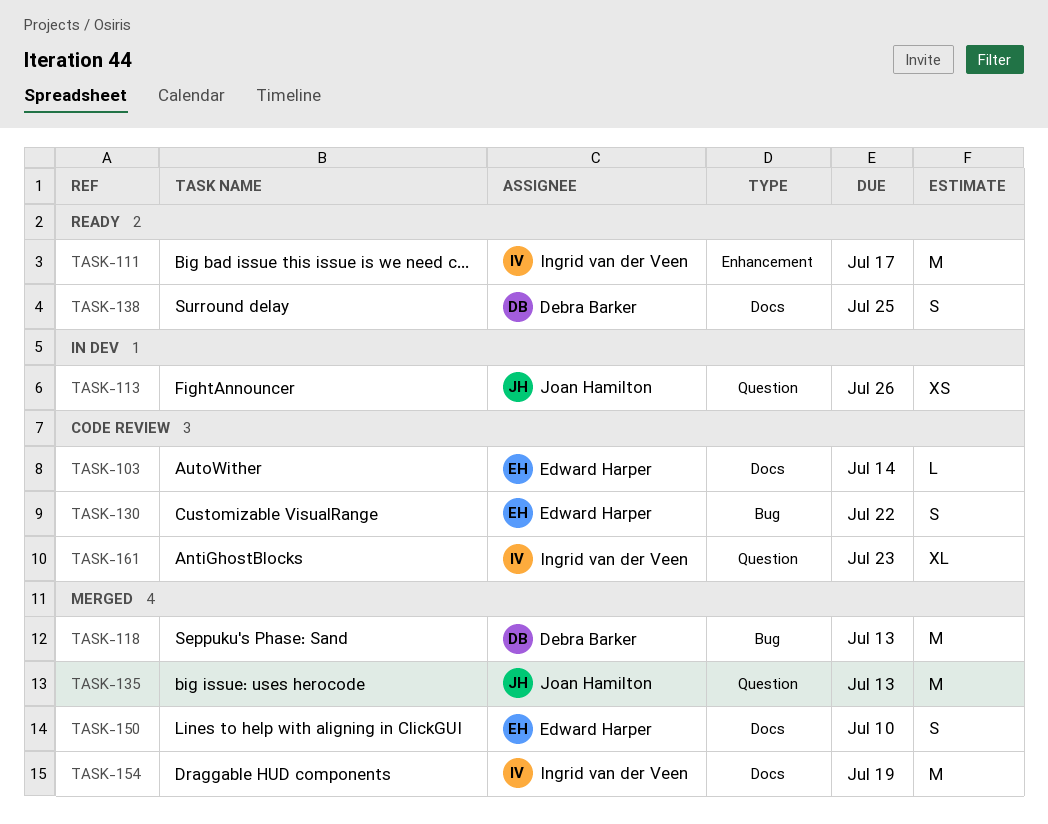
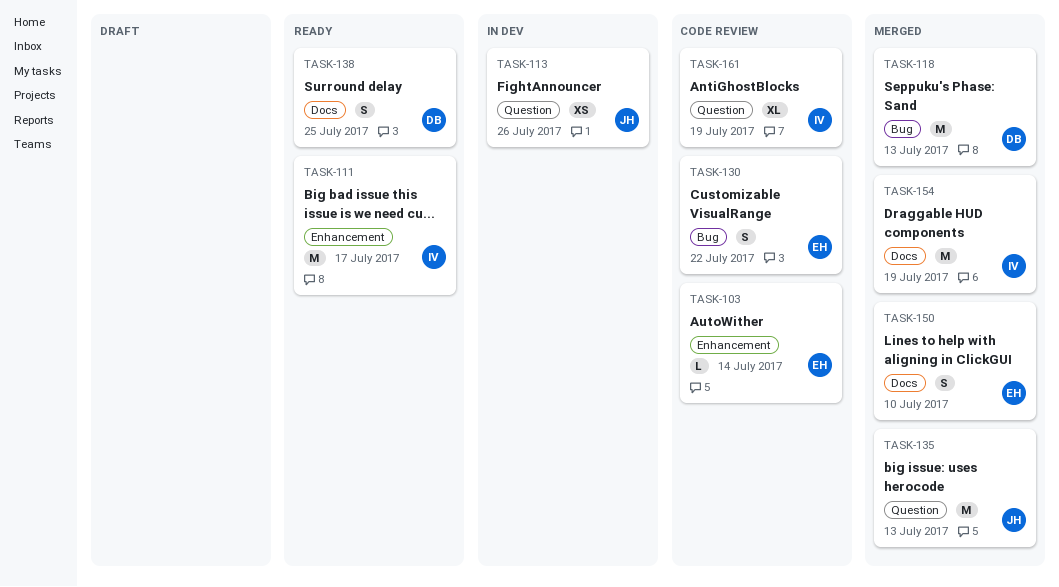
TASK-103, label: Docs -> Enhancement
TASK-161, due: Jul 23 -> Jul 19

